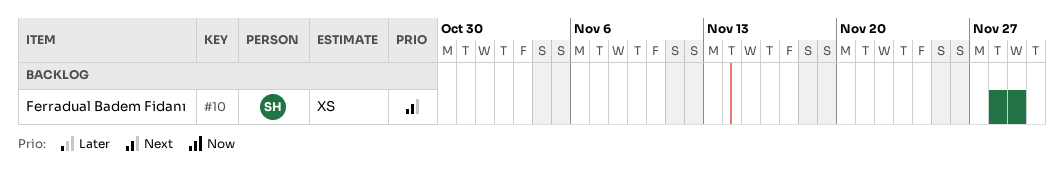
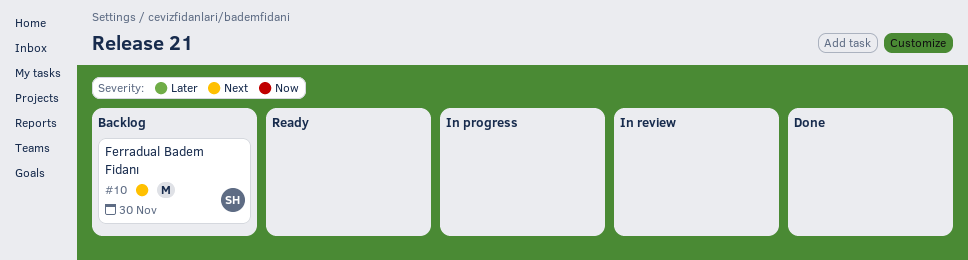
#10, estimate: XS -> M
#10, due: Nov 29 -> Nov 30

